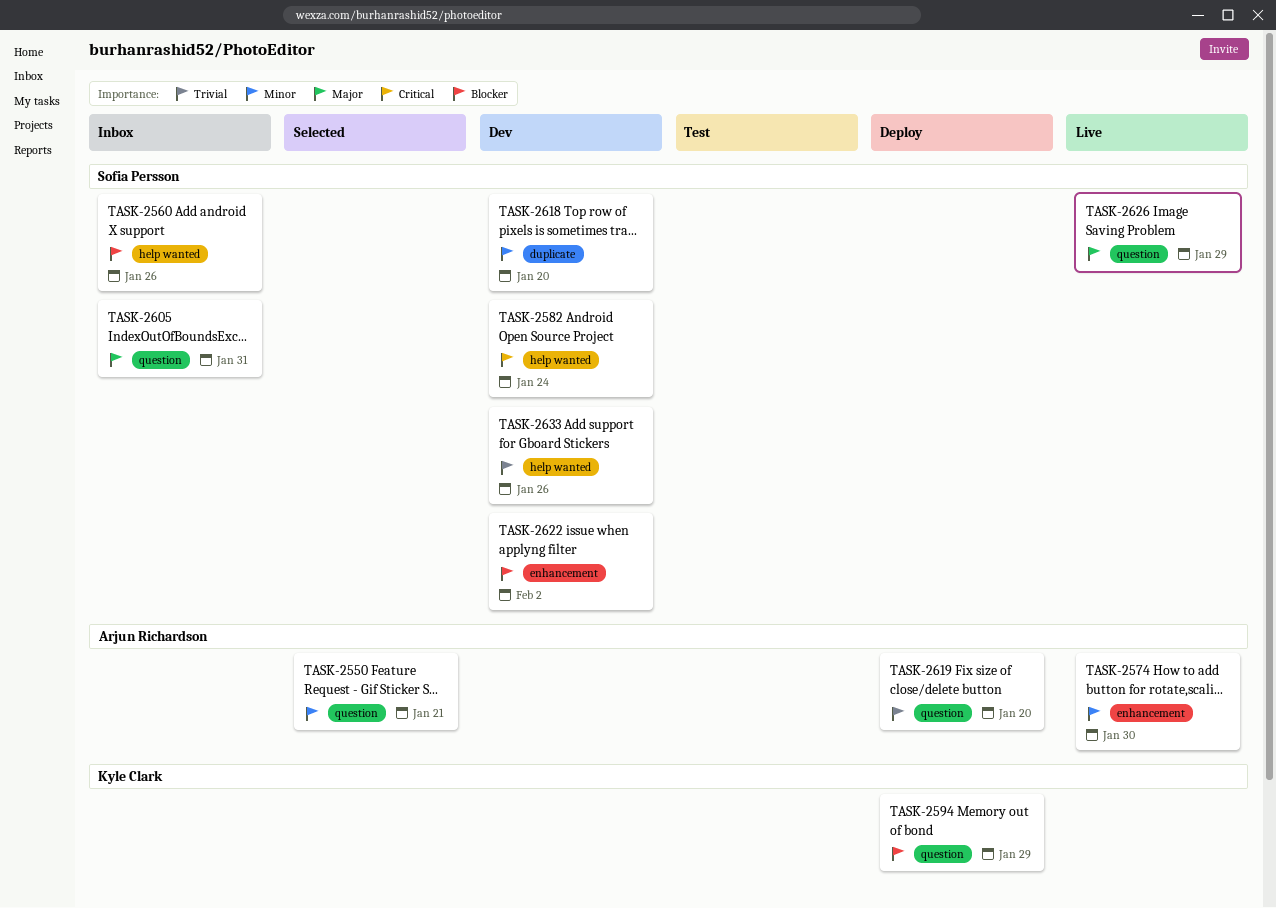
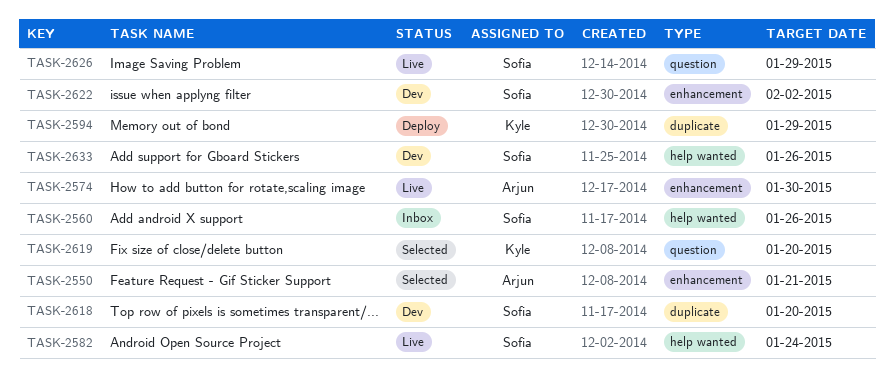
TASK-2550, label: question -> enhancement
TASK-2582, status: Dev -> Live
TASK-2594, label: question -> duplicate
TASK-2605: present -> none
TASK-2619, status: Deploy -> Selected
TASK-2619, owner: Arjun Richardson -> Kyle Clark

